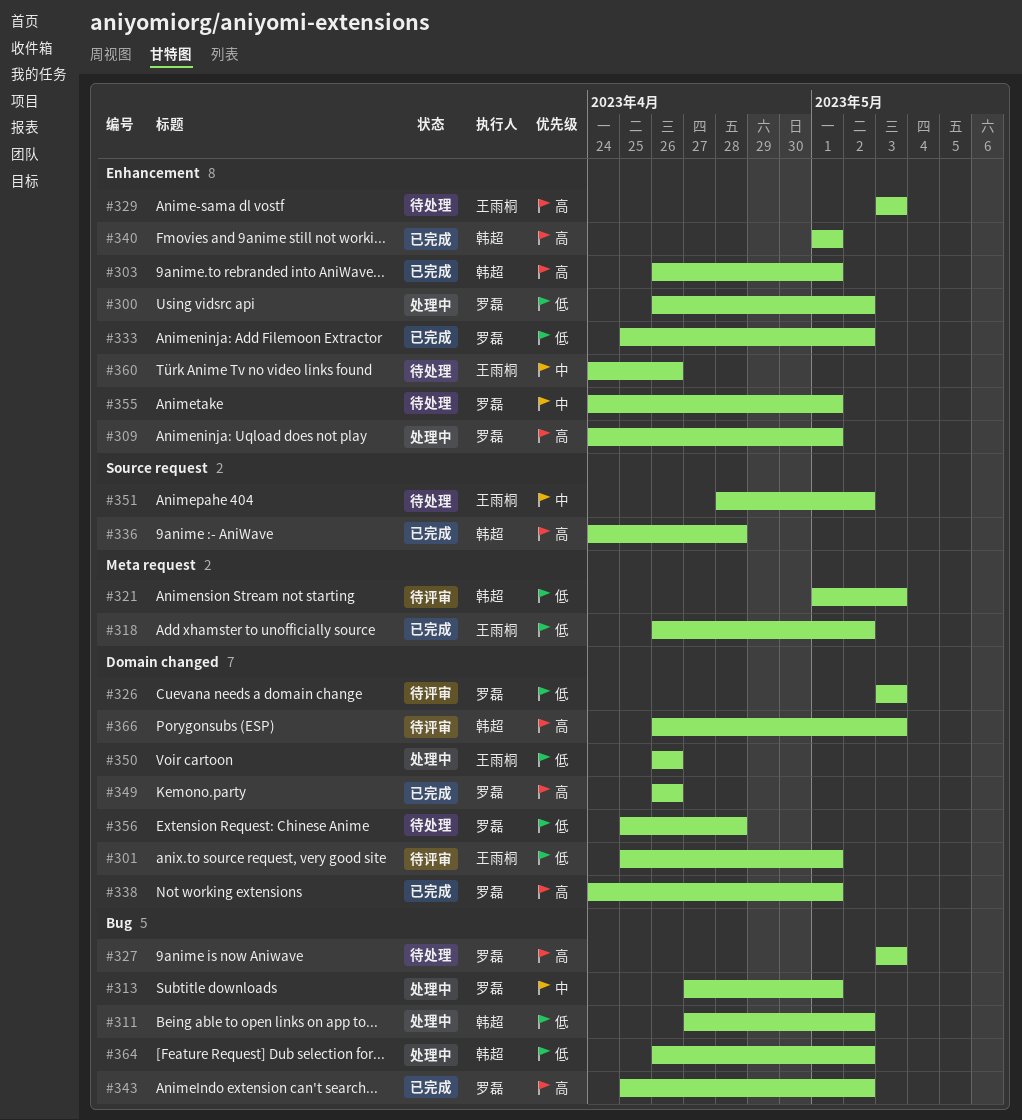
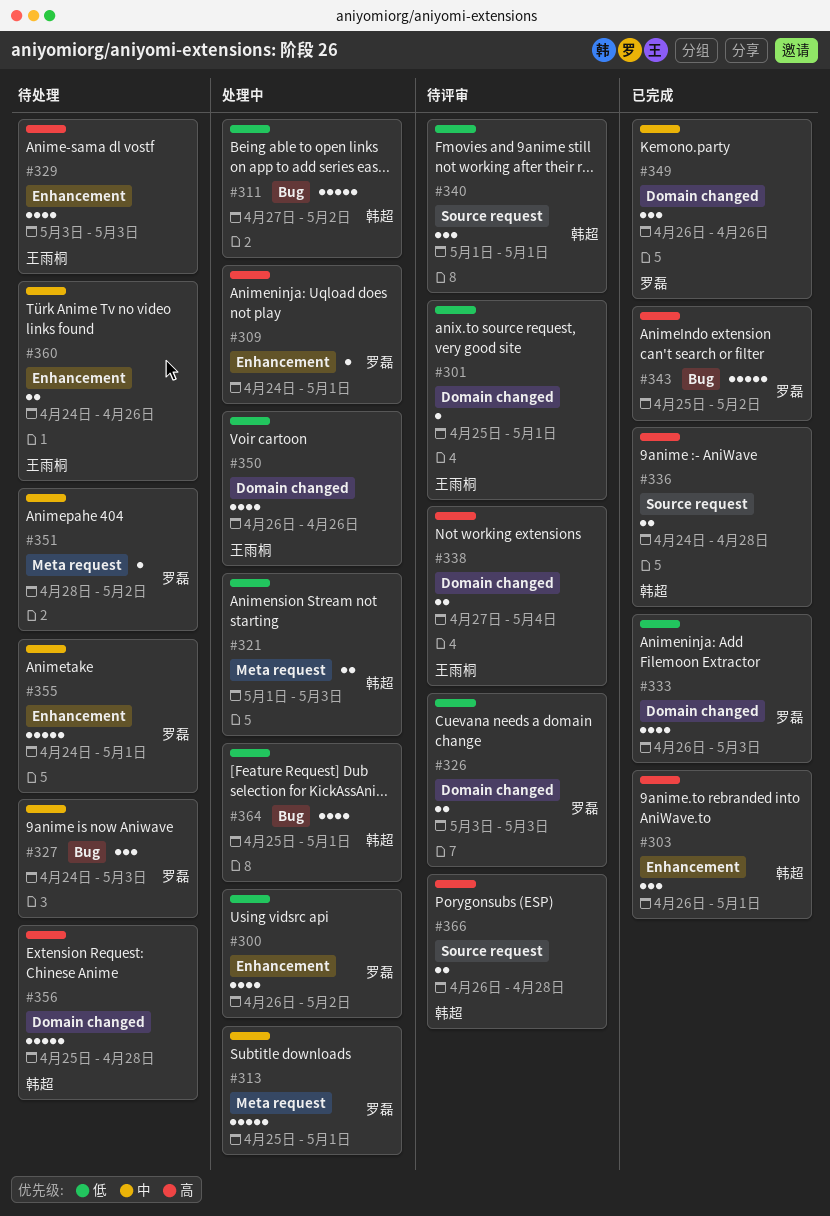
#313, label: Bug -> Meta request
#313, start: Apr 27 -> Apr 25
#318: present -> none
#321, status: 待评审 -> 处理中
#327, priority: 高 -> 中
#327, start: May 3 -> Apr 24
#333, label: Enhancement -> Domain changed
#333, start: Apr 25 -> Apr 26
#333, due: May 2 -> May 3
#338, status: 已完成 -> 待评审
#338, owner: 罗磊 -> 王雨桐
#338, start: Apr 24 -> Apr 27
#338, due: May 1 -> May 4
#340, status: 已完成 -> 待评审
#340, priority: 高 -> 低
#340, label: Enhancement -> Source request
#349, priority: 高 -> 中
#351, owner: 王雨桐 -> 罗磊
#351, label: Source request -> Meta request
#356, owner: 罗磊 -> 韩超
#356, priority: 低 -> 高
#364, start: Apr 26 -> Apr 25
#364, due: May 2 -> May 1
#366, label: Domain changed -> Source request
#366, due: May 3 -> Apr 28

